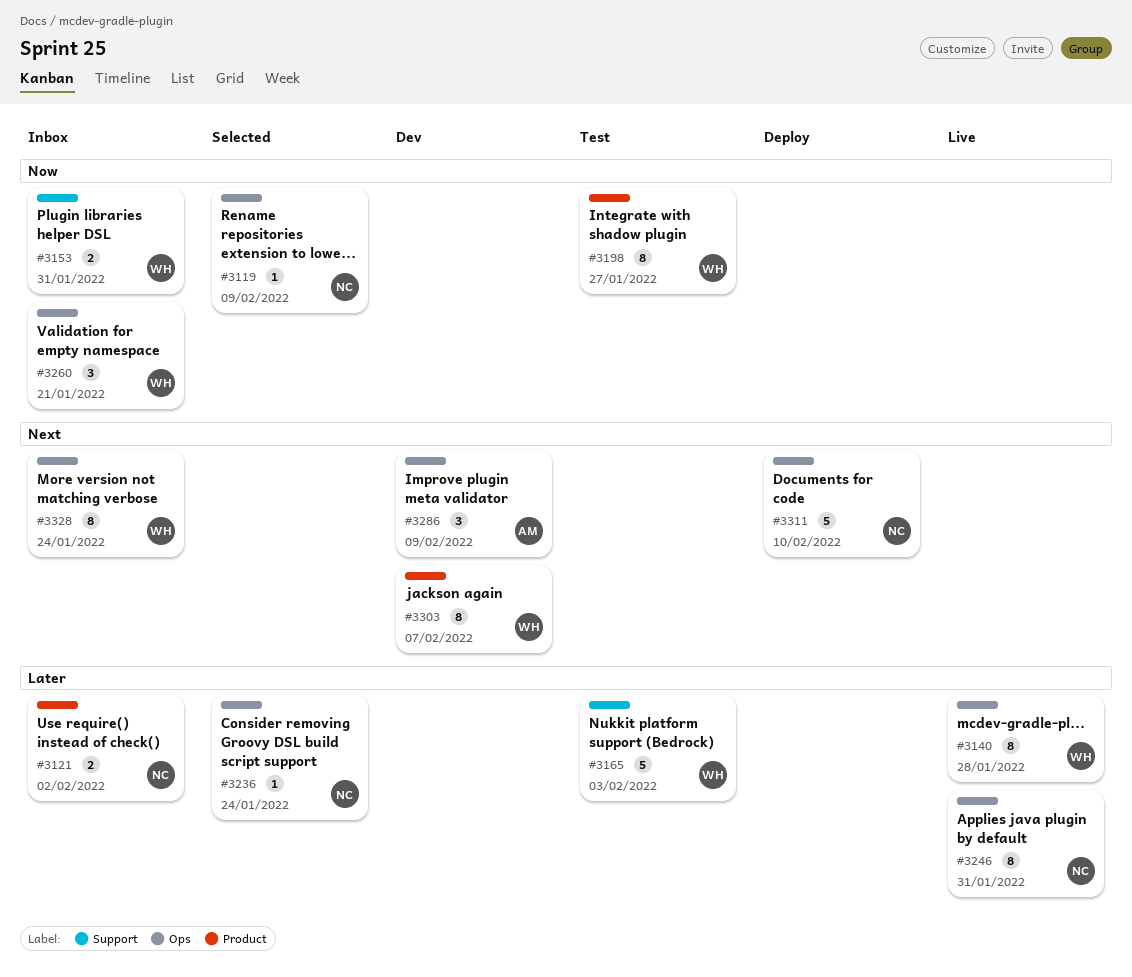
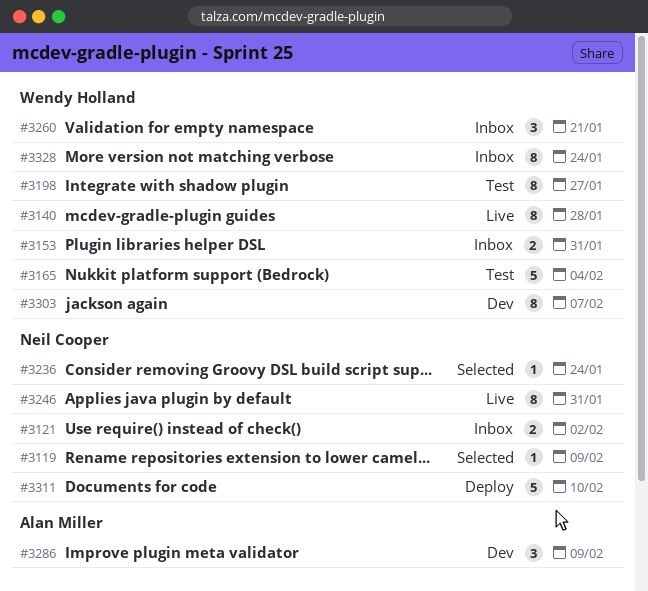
#3165, due: Feb 3 -> Feb 4

